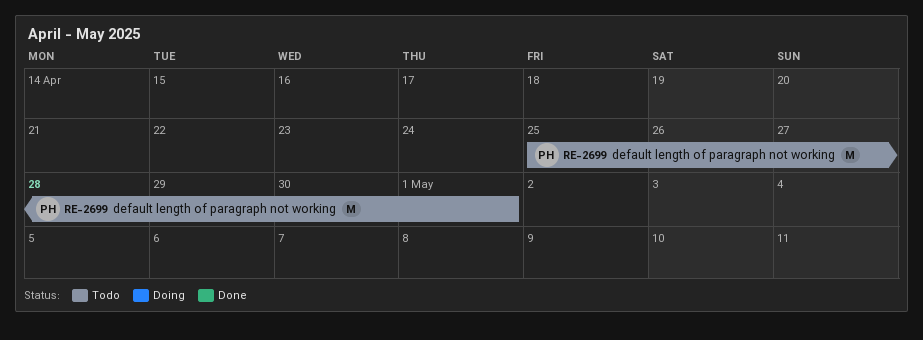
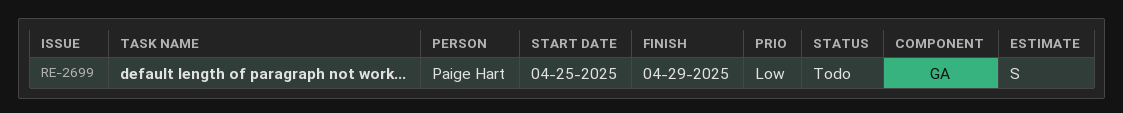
RE-2699, estimate: M -> S
RE-2699, due: May 1 -> Apr 29

